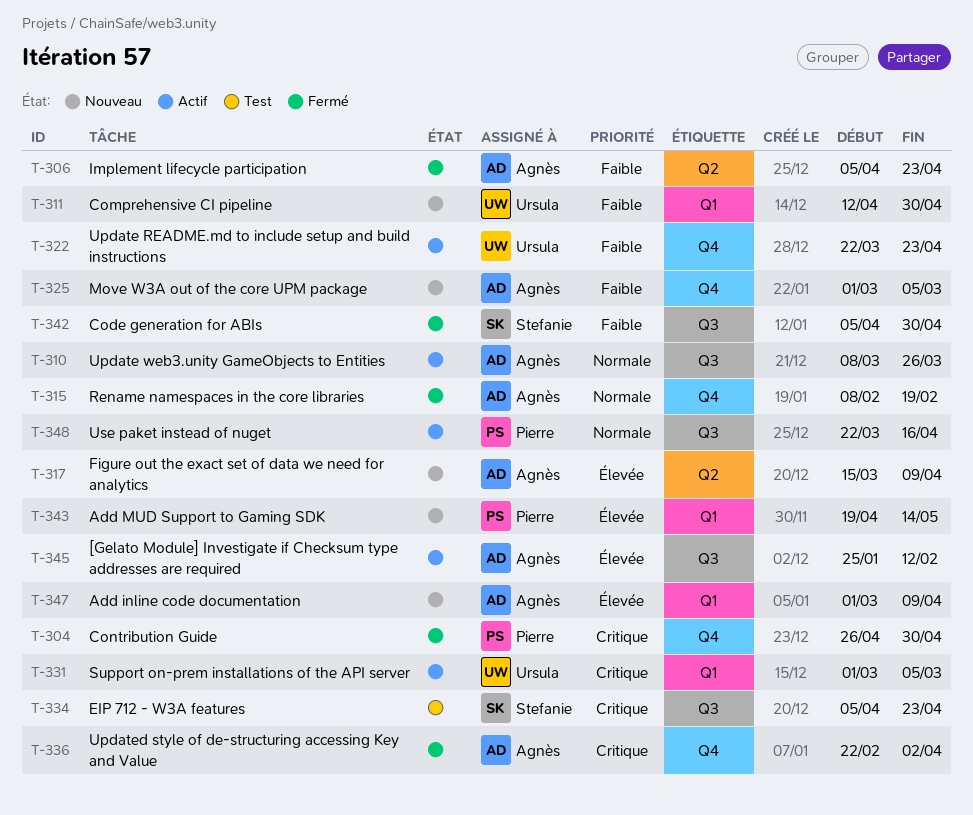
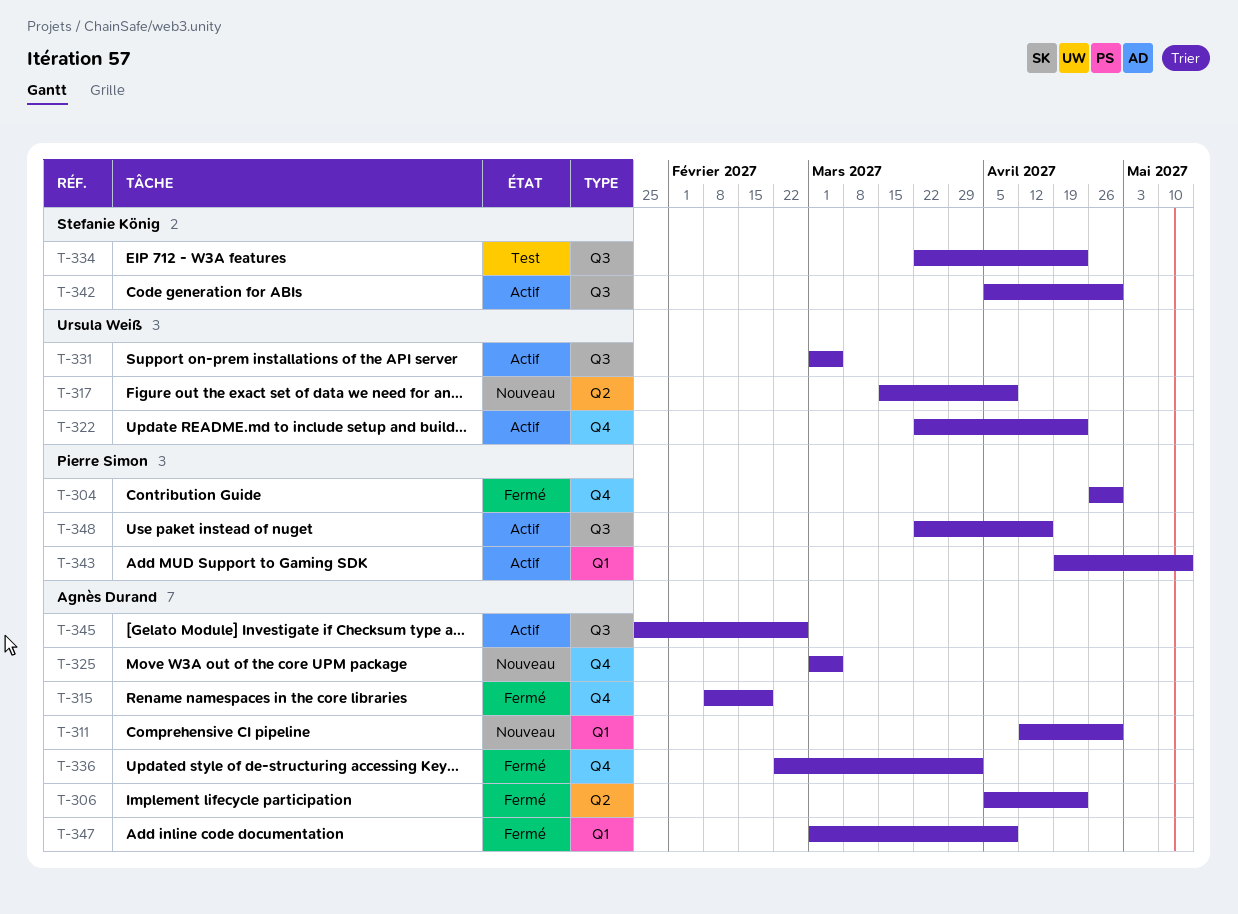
T-310: present -> none
T-311, owner: Ursula Weiß -> Agnès Durand
T-317, owner: Agnès Durand -> Ursula Weiß
T-331, label: Q1 -> Q3
T-334, start: Apr 5 -> Mar 22
T-342, status: Fermé -> Actif
T-343, status: Nouveau -> Actif
T-345, due: Feb 12 -> Feb 26
T-347, status: Nouveau -> Fermé

